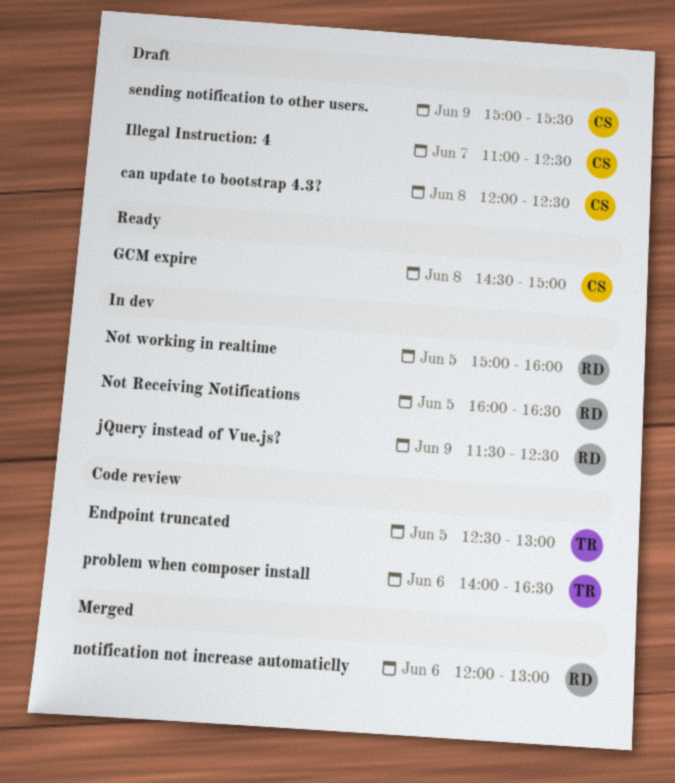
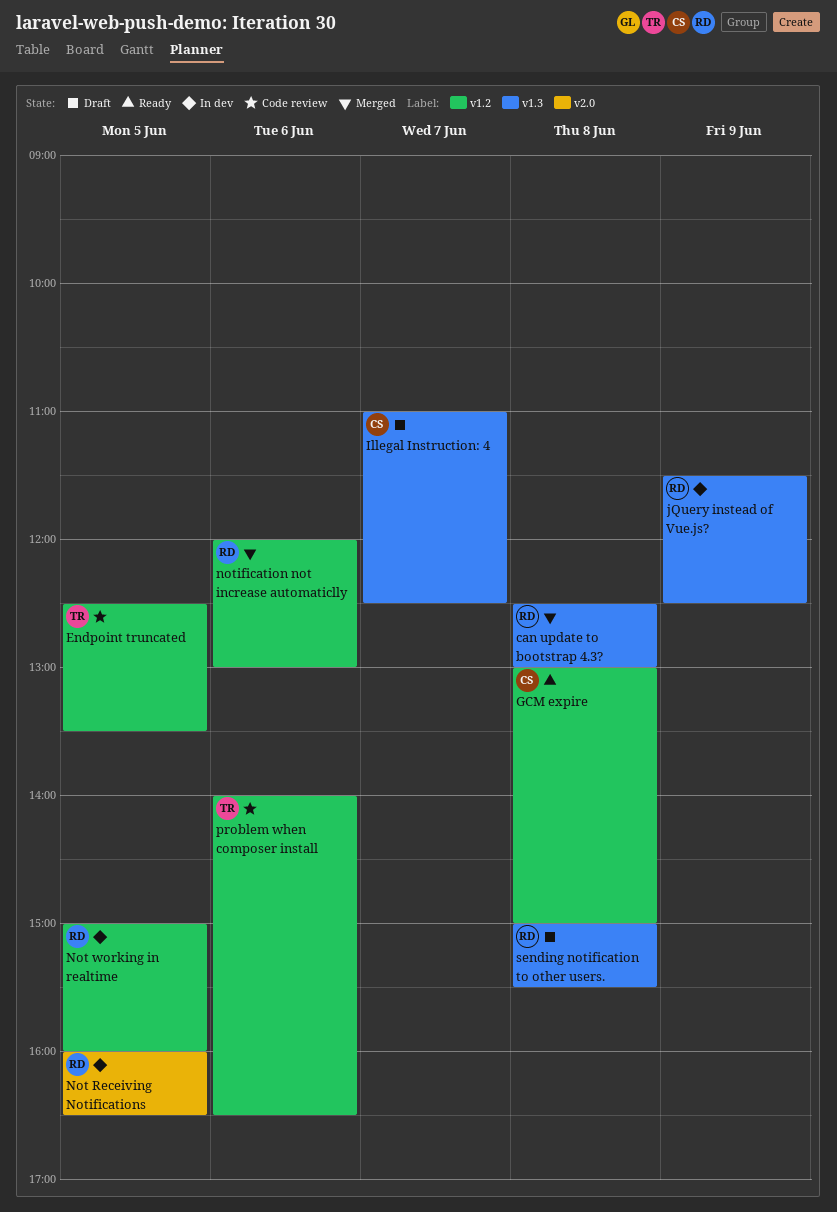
can update to bootstrap 4.3?, status: Draft -> Merged
can update to bootstrap 4.3?, owner: CS -> RD
can update to bootstrap 4.3?, begins: 12:00 -> 12:30
can update to bootstrap 4.3?, ends: 12:30 -> 13:00
Endpoint truncated, ends: 13:00 -> 13:30
GCM expire, begins: 14:30 -> 13:00
sending notification to other users., owner: CS -> RD
sending notification to other users., day: Jun 9 -> Jun 8

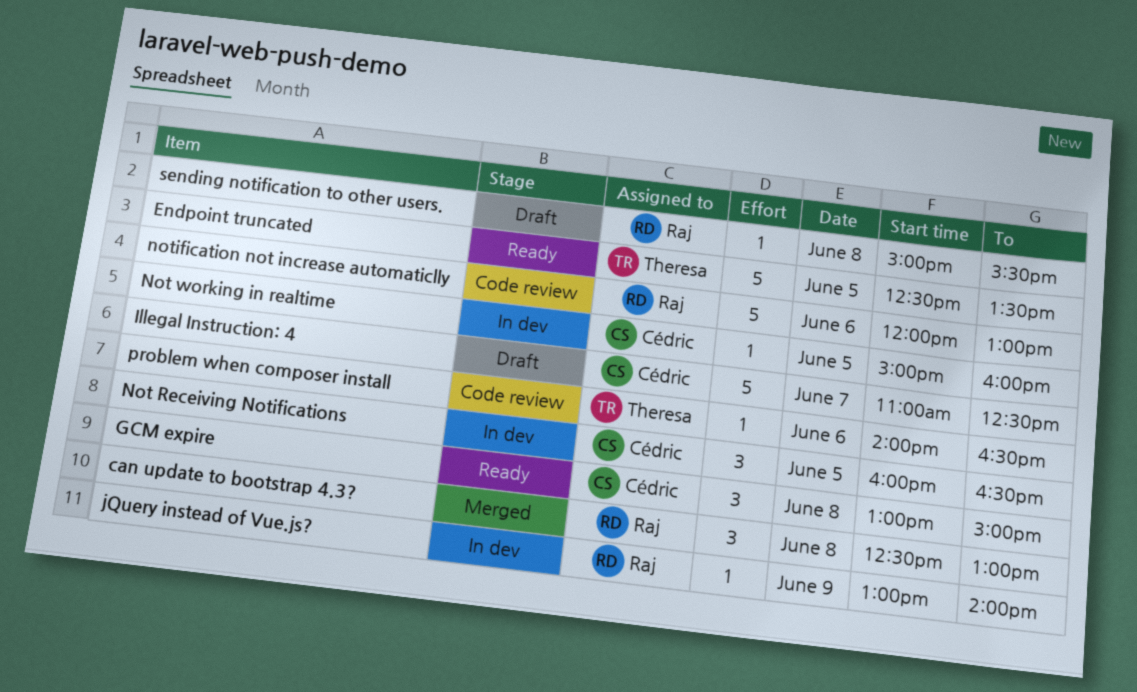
Endpoint truncated, status: Code review -> Ready
jQuery instead of Vue.js?, begins: 11:30 -> 13:00
jQuery instead of Vue.js?, ends: 12:30 -> 14:00
Not Receiving Notifications, owner: Raj -> Cédric
Not working in realtime, owner: Raj -> Cédric
notification not increase automaticlly, status: Merged -> Code review

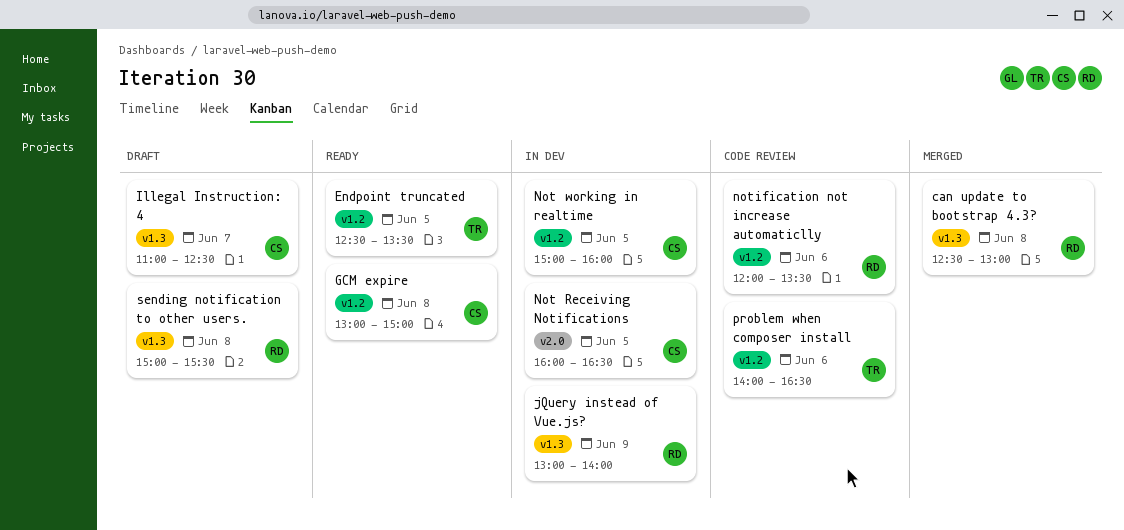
notification not increase automaticlly, ends: 13:00 -> 13:30

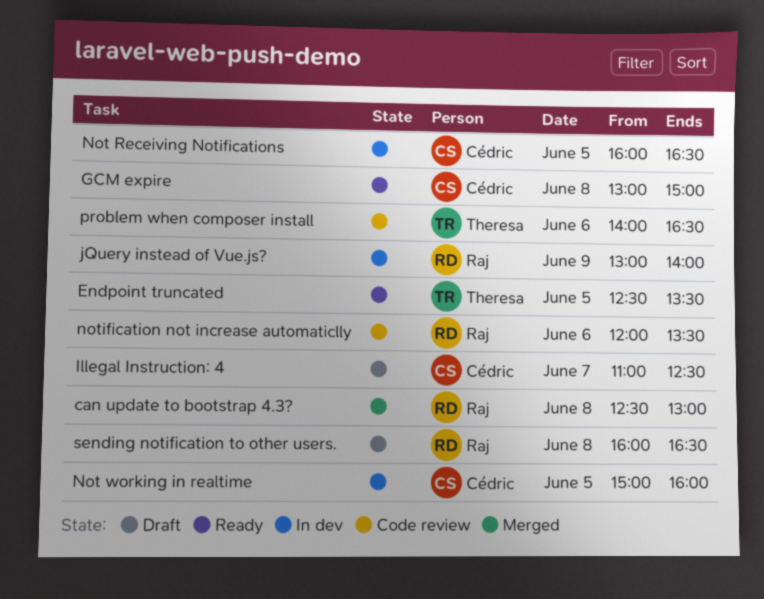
sending notification to other users., begins: 15:00 -> 16:00
sending notification to other users., ends: 15:30 -> 16:30

